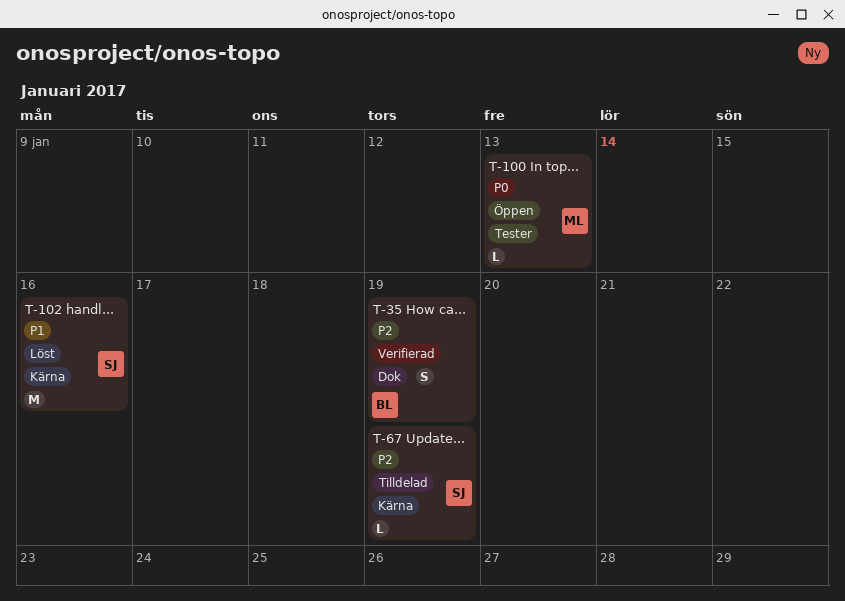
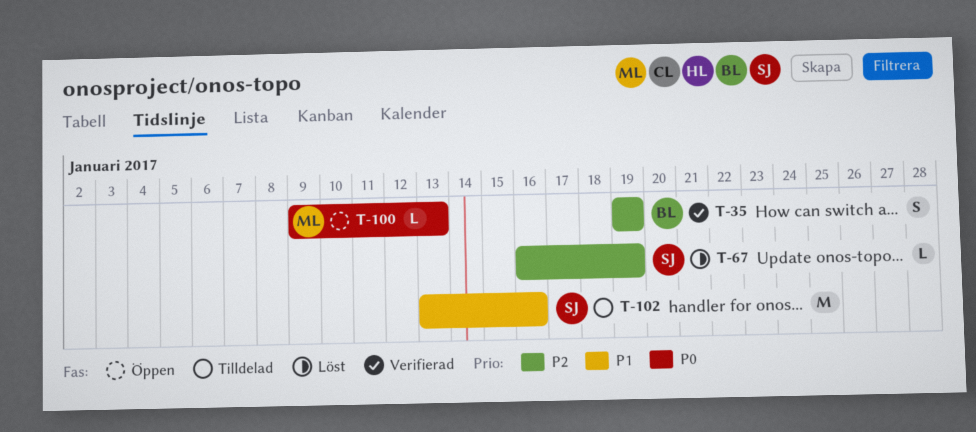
T-67, status: Tilldelad -> Löst
T-102, status: Löst -> Tilldelad

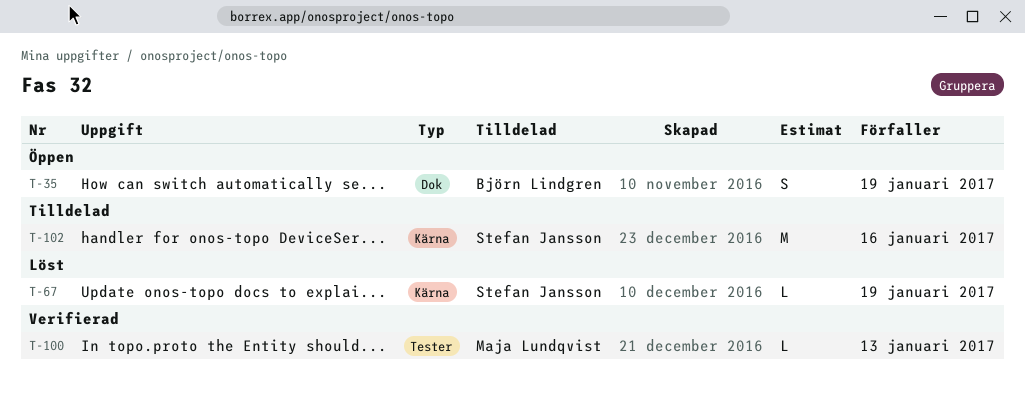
T-35, status: Verifierad -> Öppen
T-100, status: Öppen -> Verifierad

